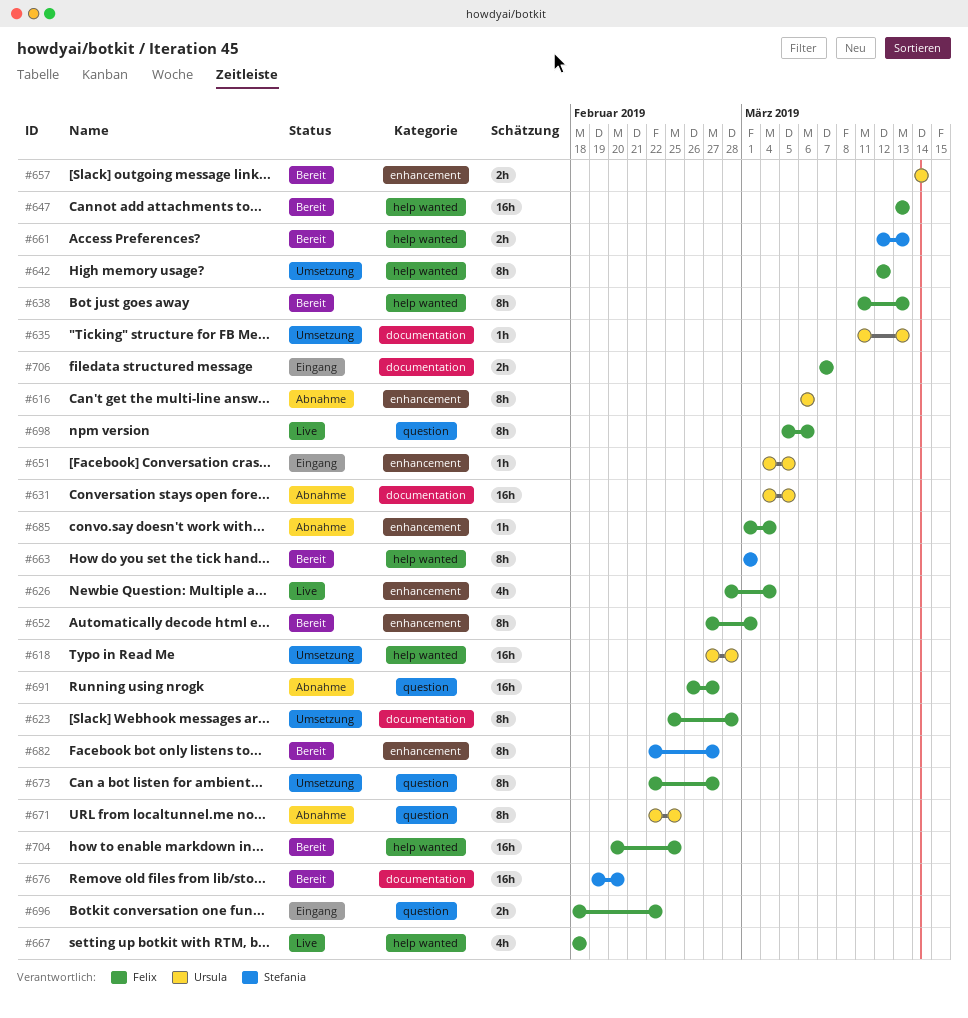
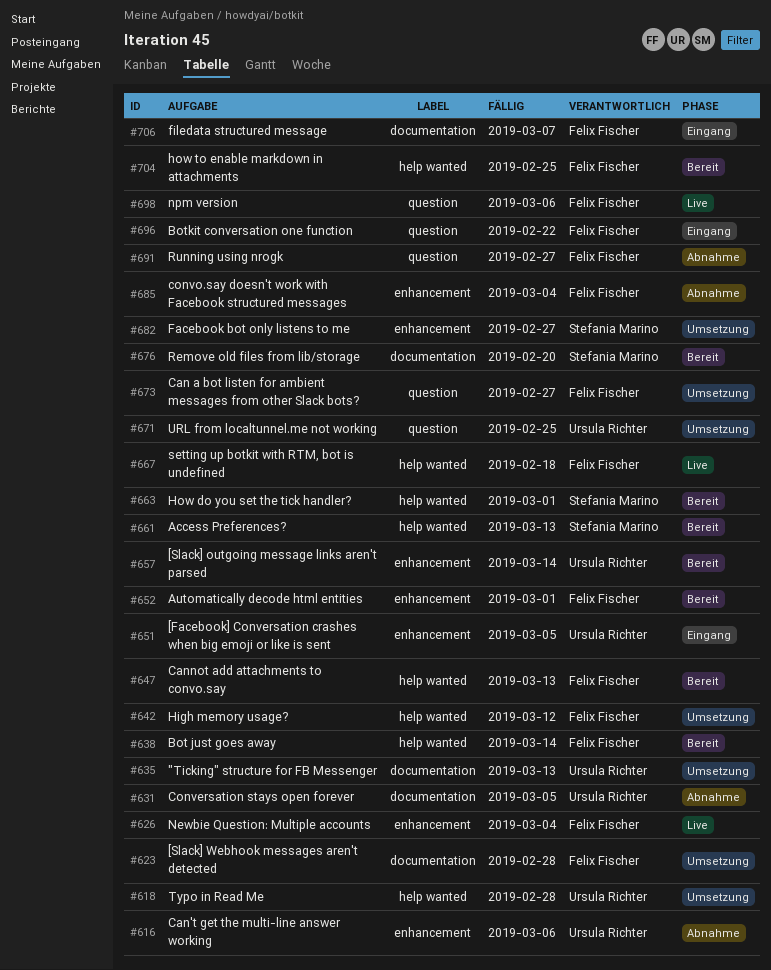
#638, due: Mar 13 -> Mar 14
#671, status: Abnahme -> Umsetzung
#682, status: Bereit -> Umsetzung

